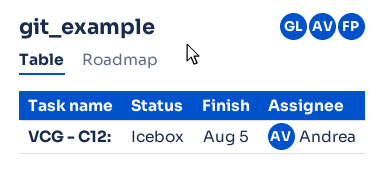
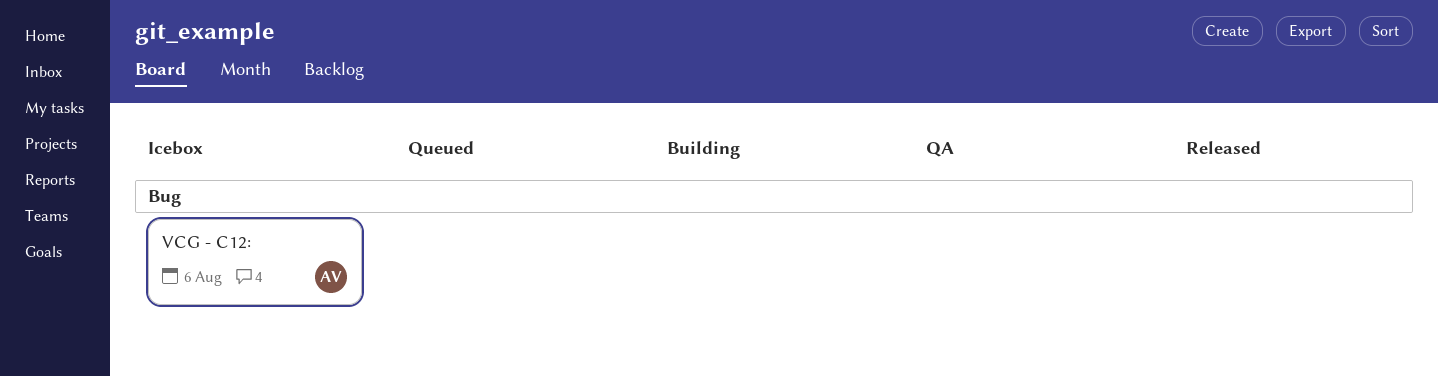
VCG - C12:, due: Aug 5 -> Aug 6

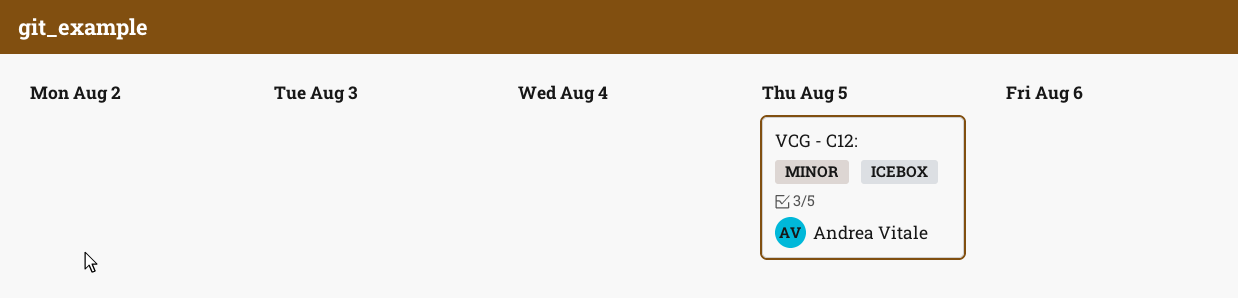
VCG - C12:, due: Aug 6 -> Aug 5

